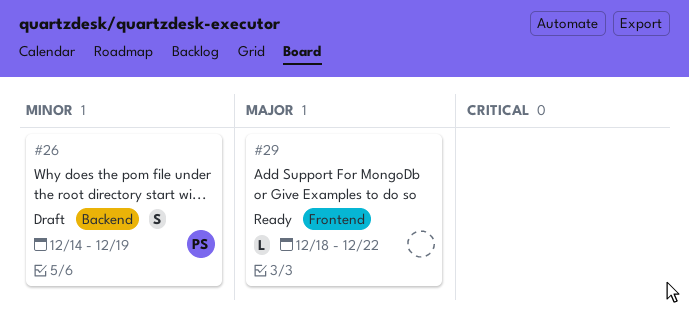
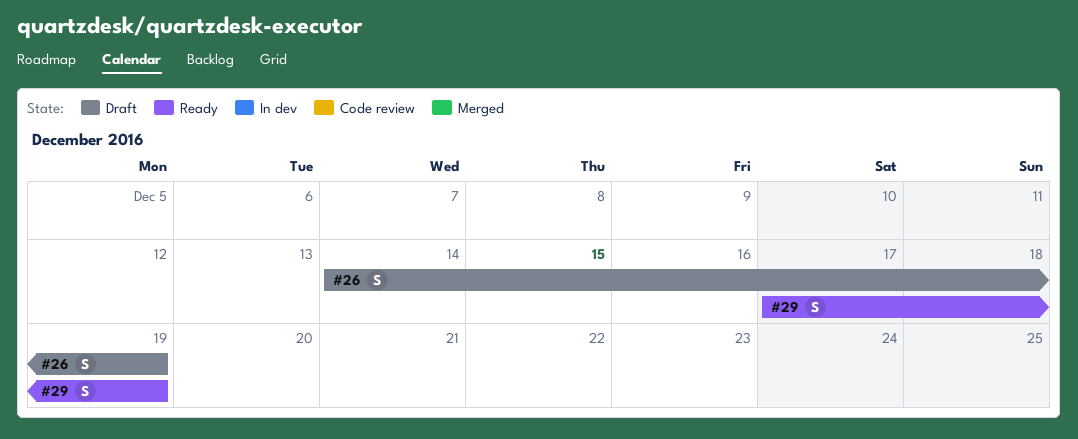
#29, estimate: L -> S
#29, start: Dec 18 -> Dec 17
#29, due: Dec 22 -> Dec 19

